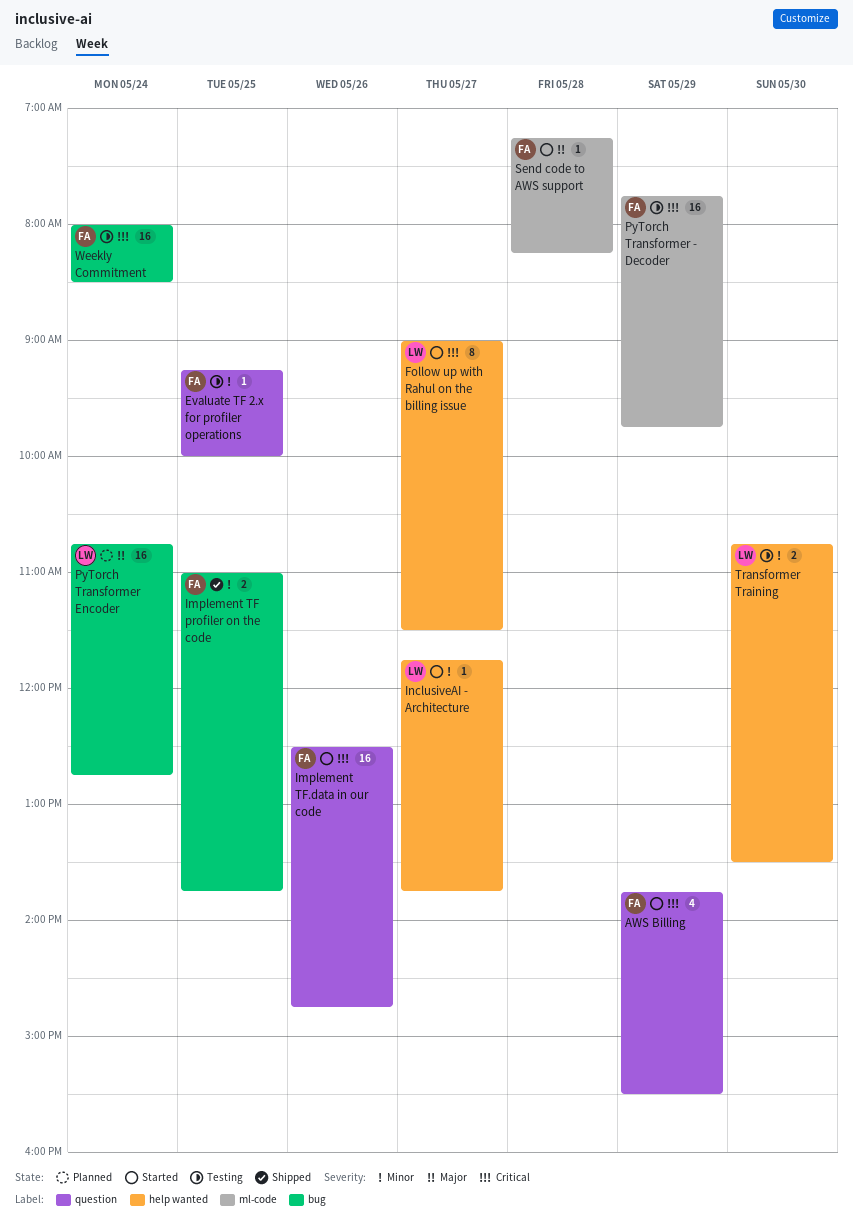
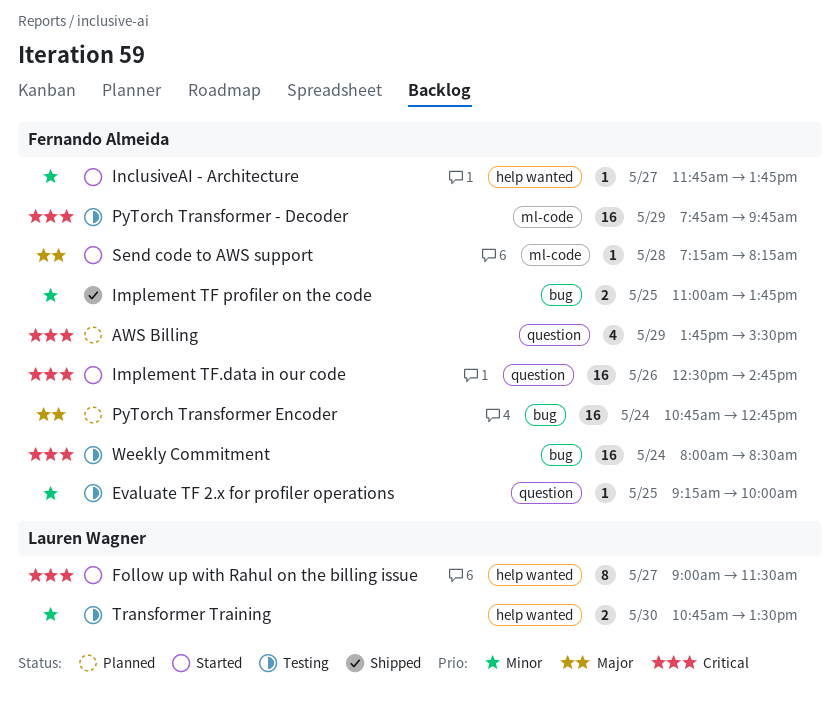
AWS Billing, status: Started -> Planned
InclusiveAI - Architecture, owner: Lauren Wagner -> Fernando Almeida
PyTorch Transformer Encoder, owner: Lauren Wagner -> Fernando Almeida

